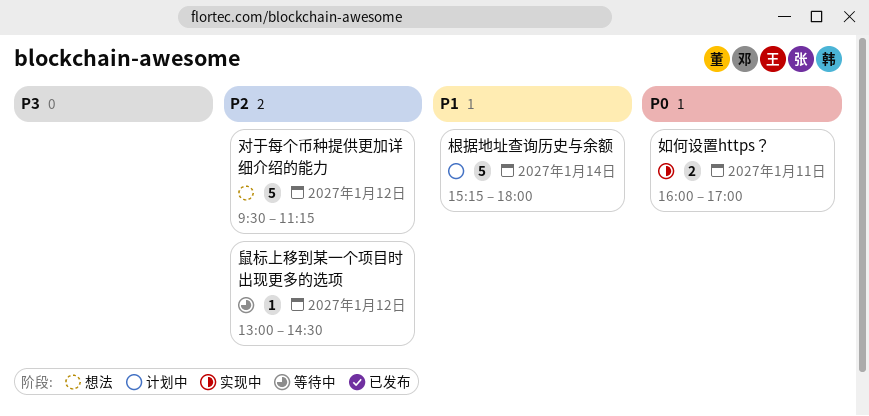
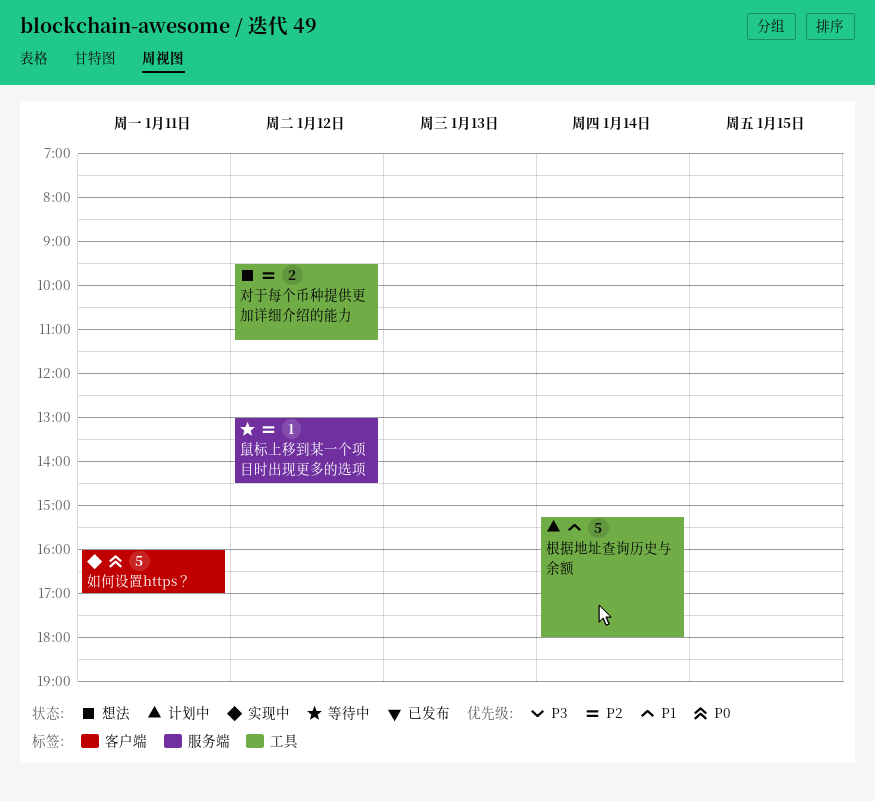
如何设置https？, estimate: 2 -> 5
对于每个币种提供更加详细介绍的能力, estimate: 5 -> 2

